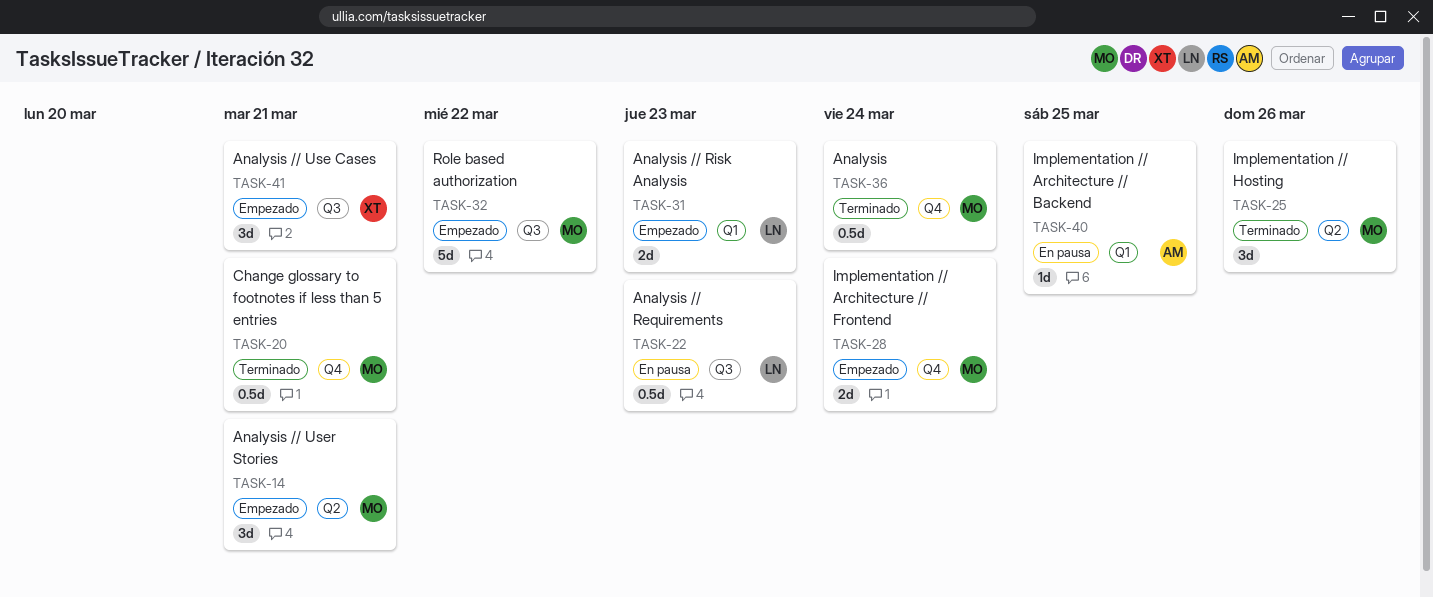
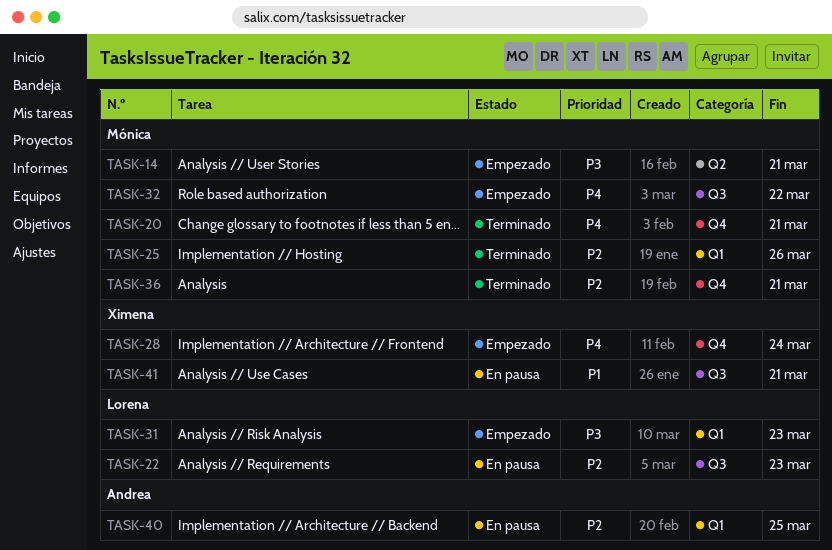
TASK-25, label: Q2 -> Q1
TASK-28, owner: Mónica -> Ximena
TASK-36, due: Mar 24 -> Mar 21
TASK-41, status: Empezado -> En pausa

